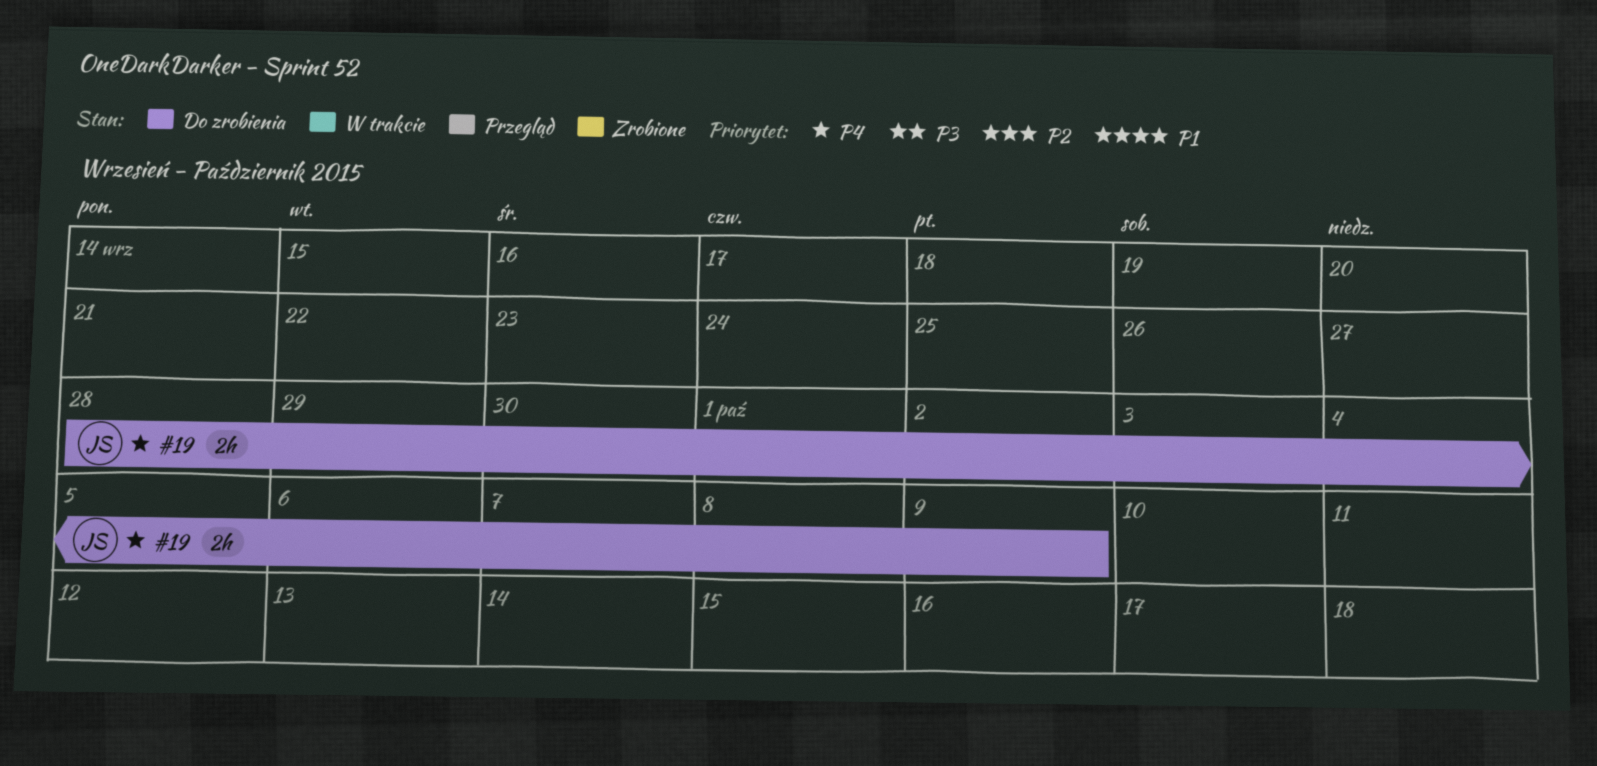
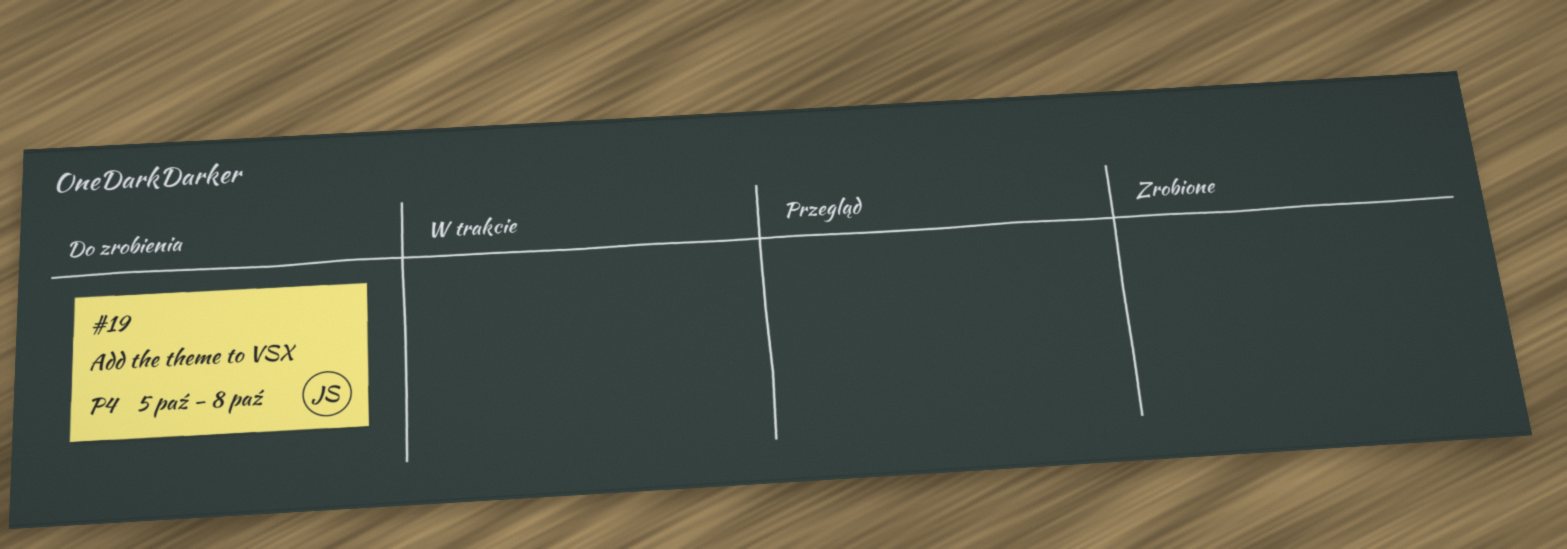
#19, start: Sep 28 -> Oct 5
#19, due: Oct 9 -> Oct 8

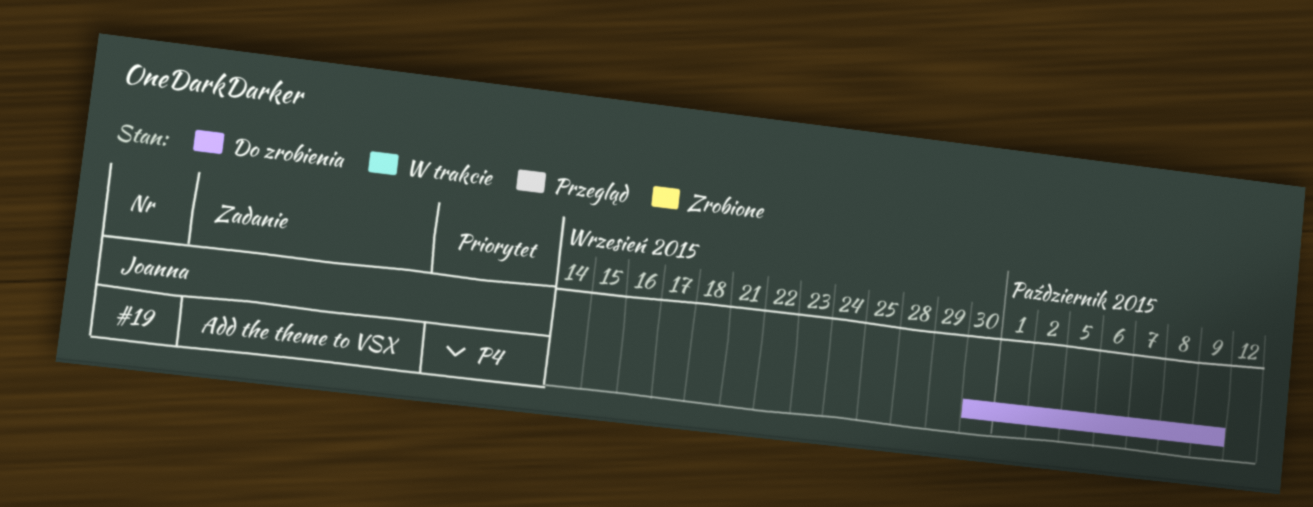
#19, start: Oct 5 -> Sep 30
#19, due: Oct 8 -> Oct 9

